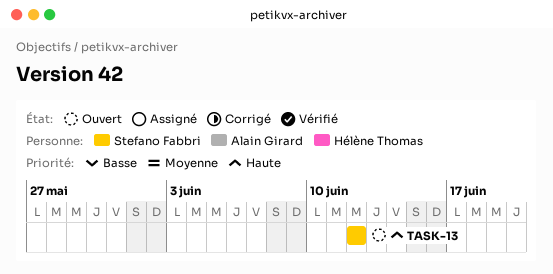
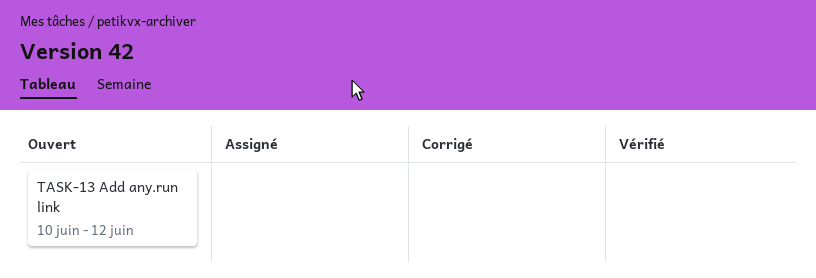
TASK-13, start: Jun 12 -> Jun 10

